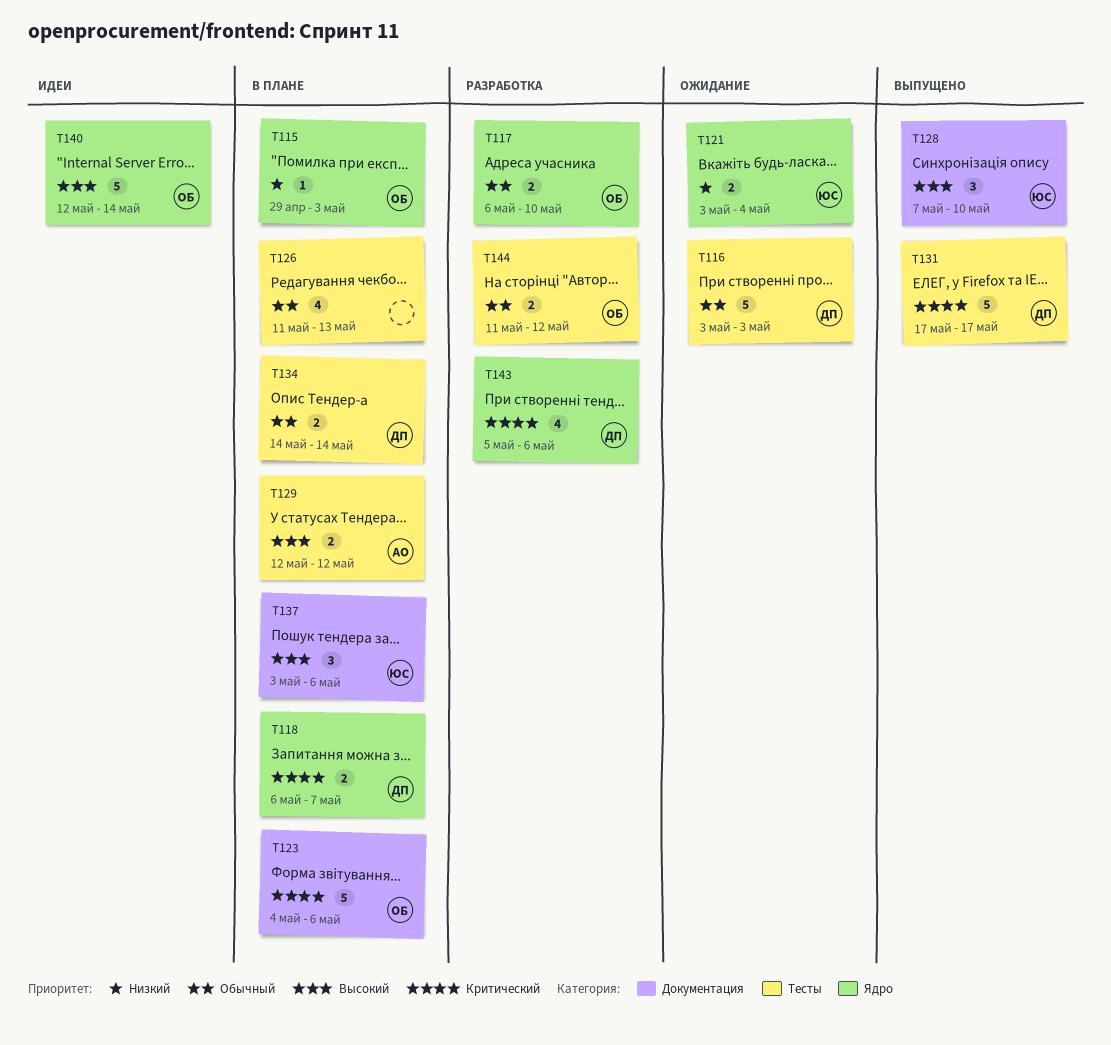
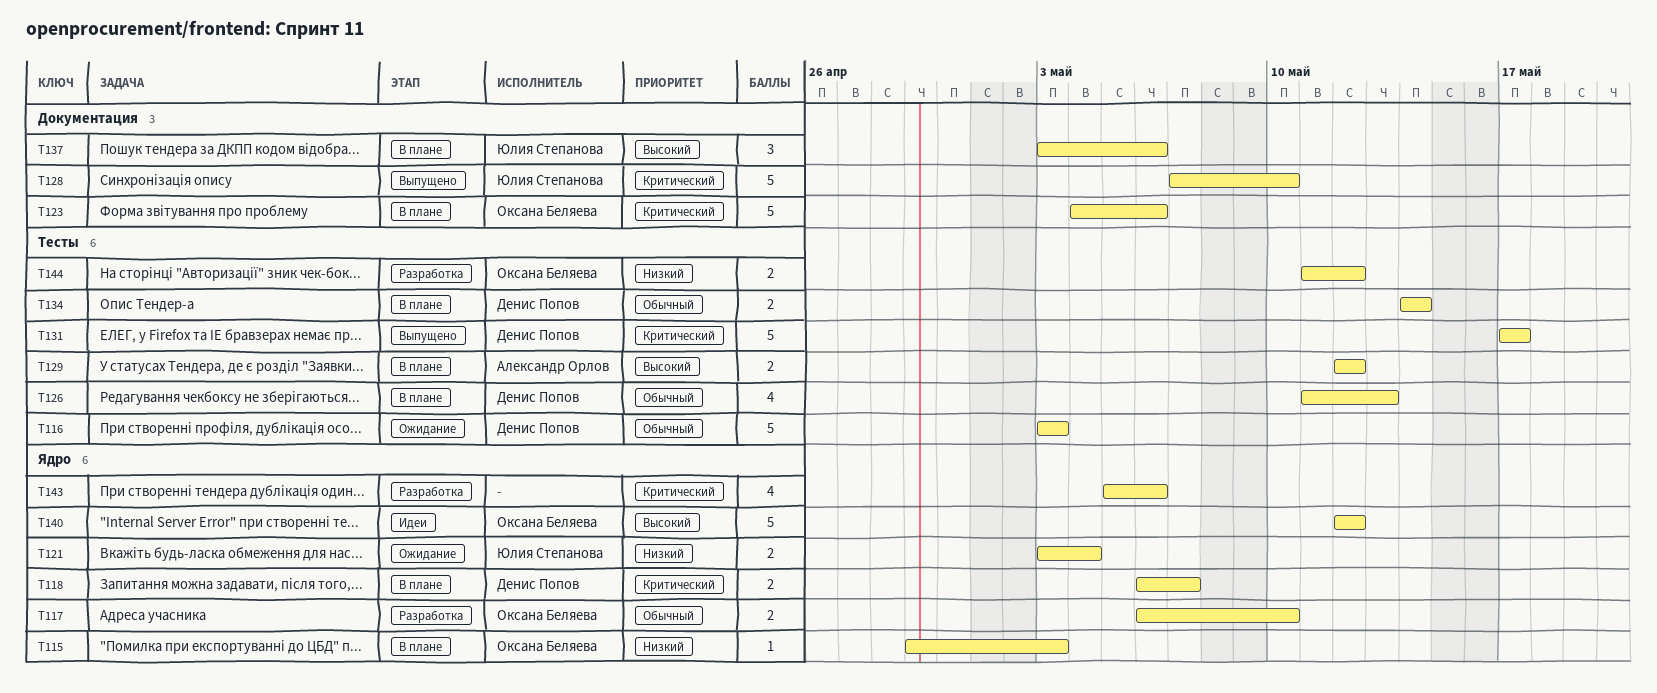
T126, owner: none -> Денис Попов
T128, priority: Высокий -> Критический
T128, estimate: 3 -> 5
T140, due: May 14 -> May 12
T143, owner: Денис Попов -> none
T144, priority: Обычный -> Низкий

